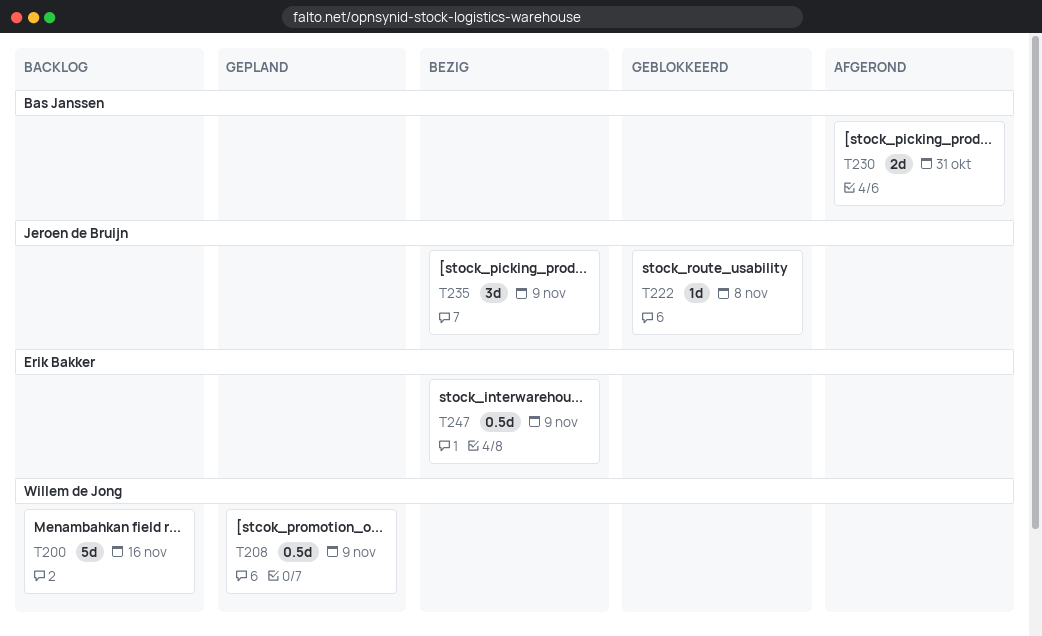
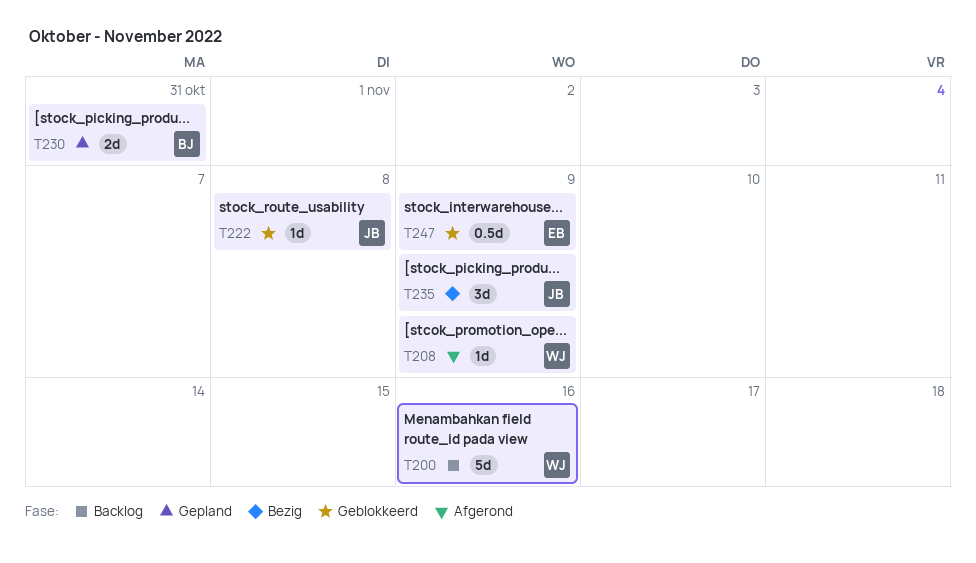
T208, status: Gepland -> Afgerond
T208, estimate: 0.5d -> 1d
T230, status: Afgerond -> Gepland
T247, status: Bezig -> Geblokkeerd

